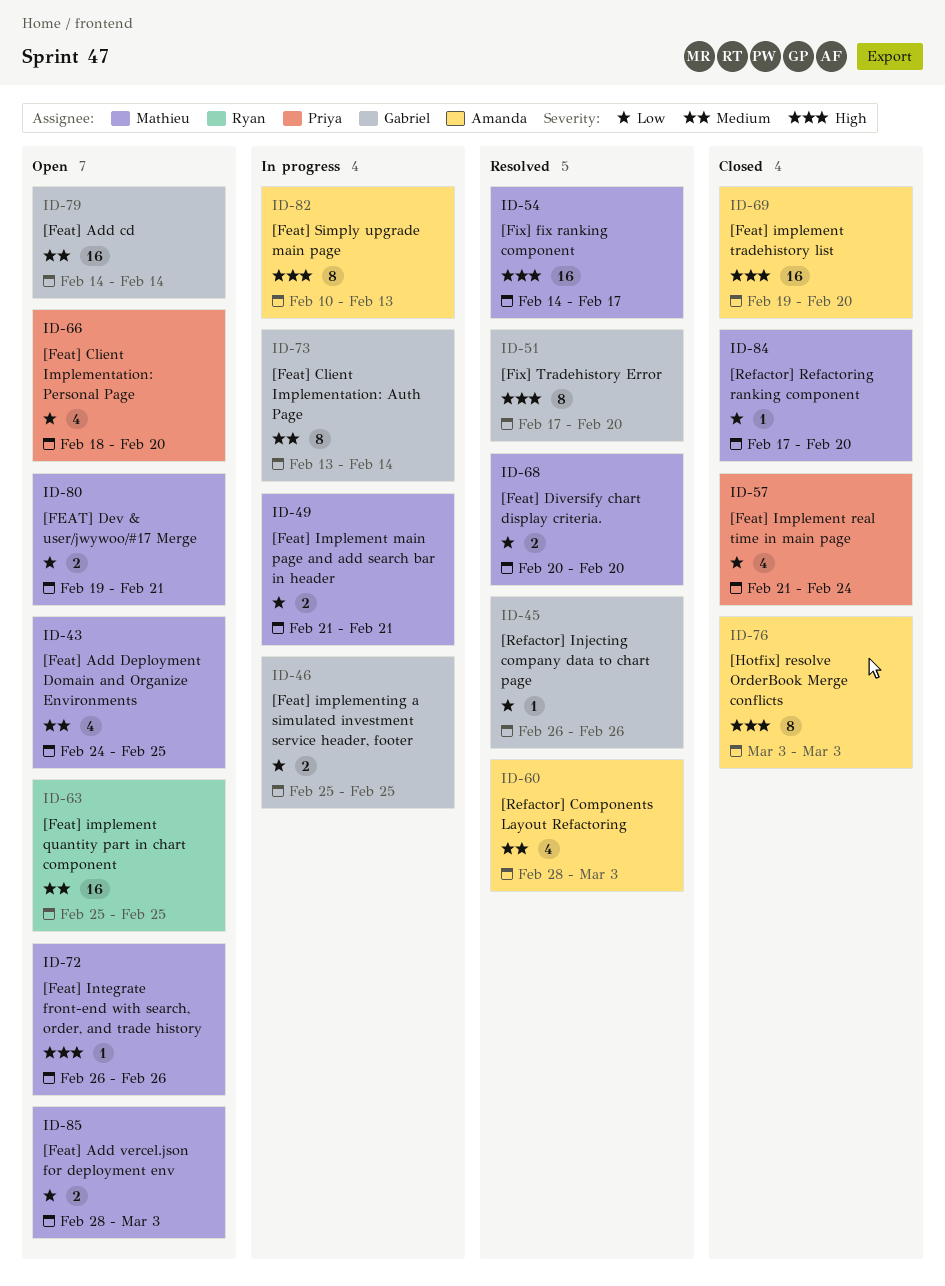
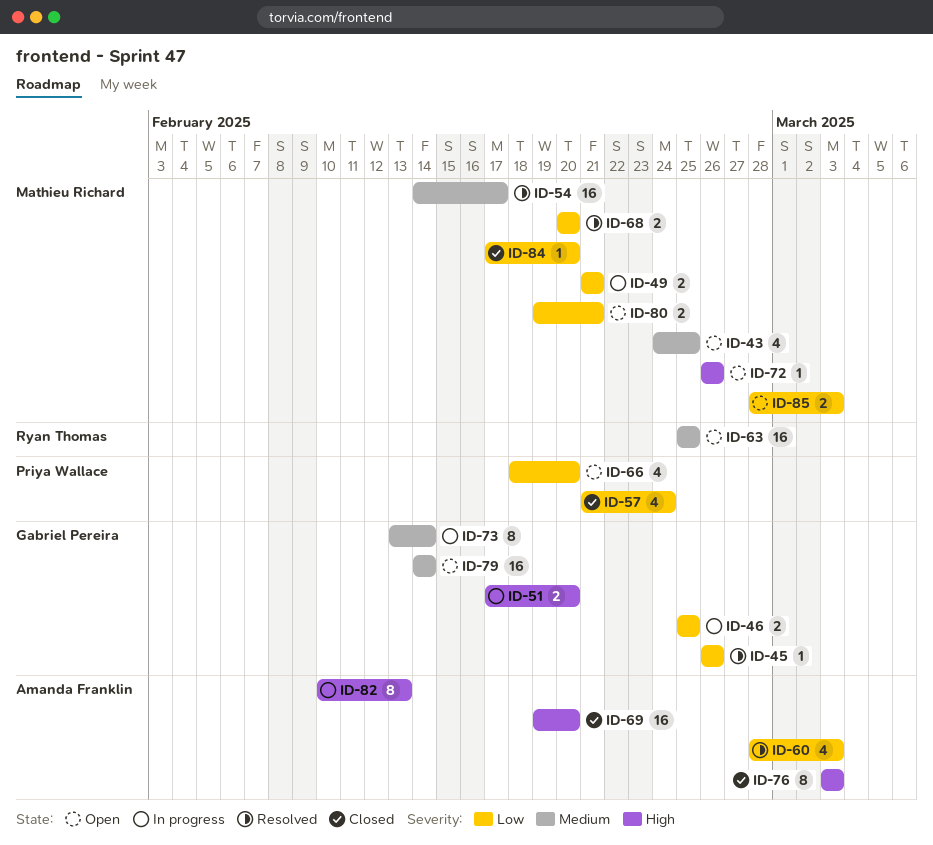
ID-51, status: Resolved -> In progress
ID-51, estimate: 8 -> 2
ID-54, priority: High -> Medium
ID-60, priority: Medium -> Low

